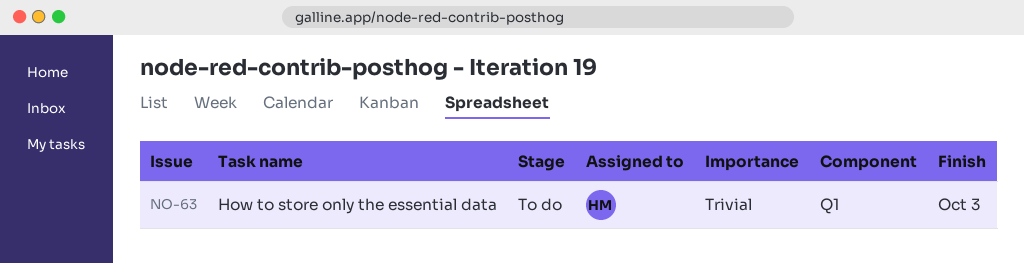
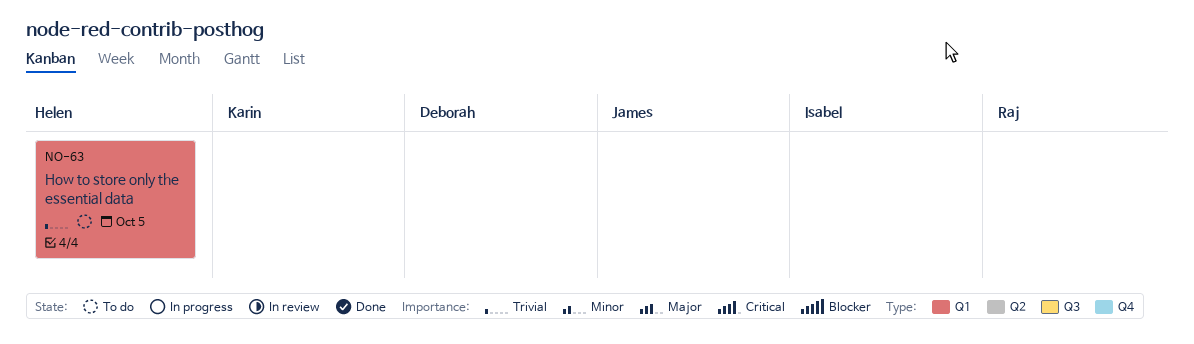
NO-63, due: Oct 3 -> Oct 5

